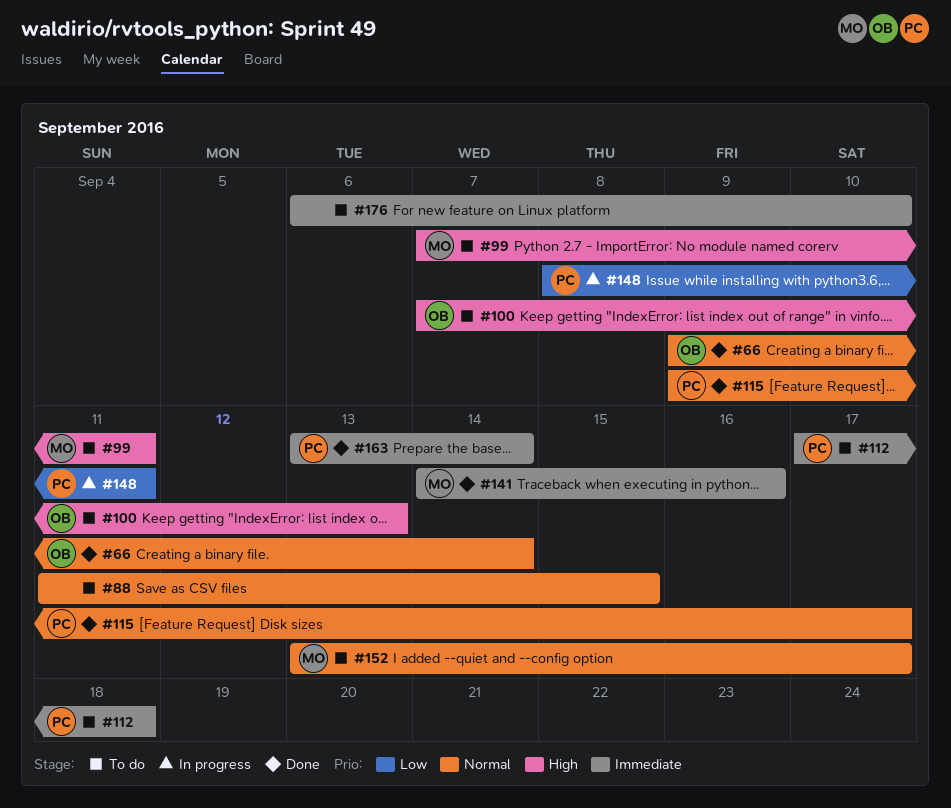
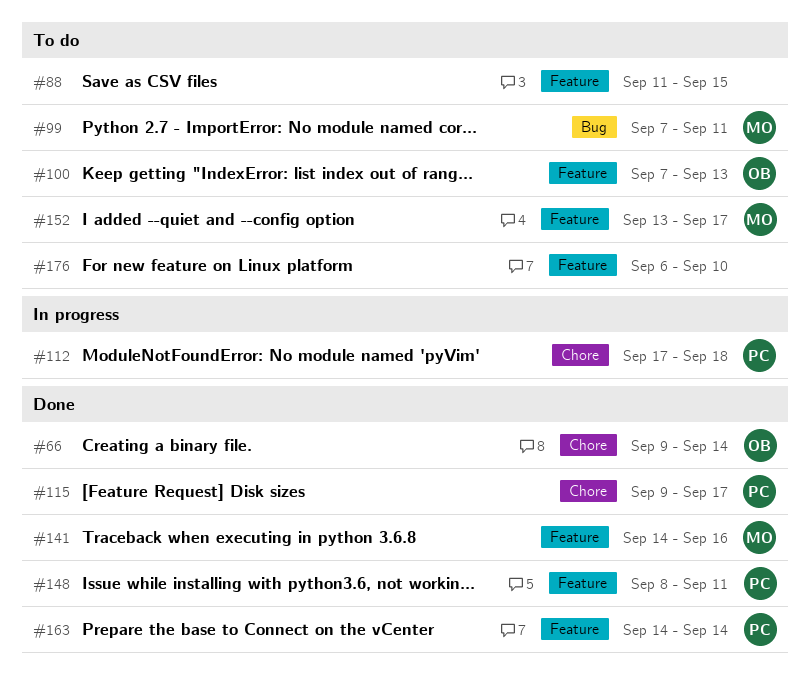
#112, status: To do -> In progress
#148, status: In progress -> Done
#163, start: Sep 13 -> Sep 14

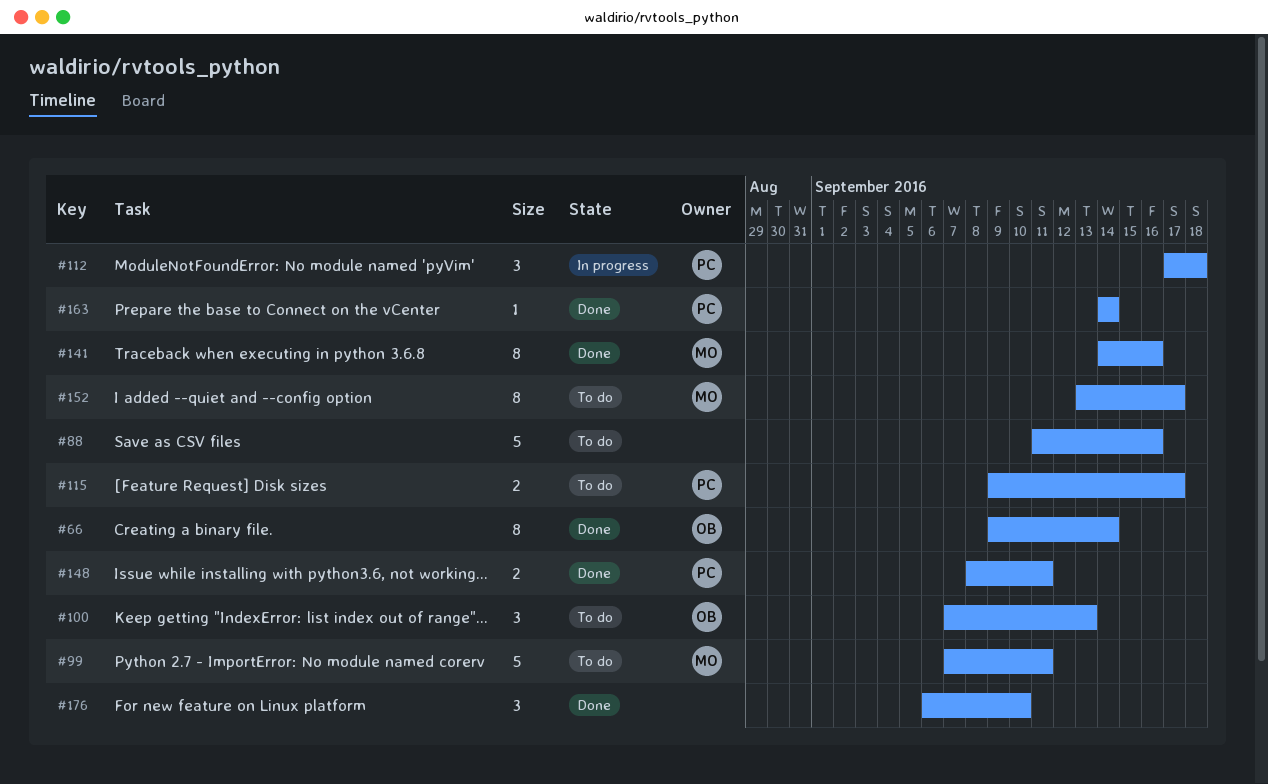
#88, due: Sep 15 -> Sep 16
#115, status: Done -> To do
#176, status: To do -> Done

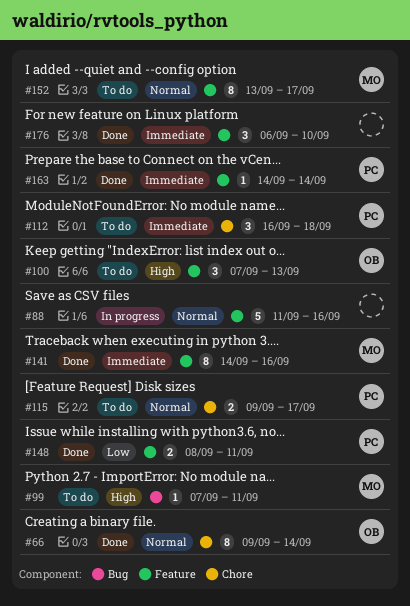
#88, status: To do -> In progress
#99, estimate: 5 -> 1
#112, status: In progress -> To do
#112, start: Sep 17 -> Sep 16

